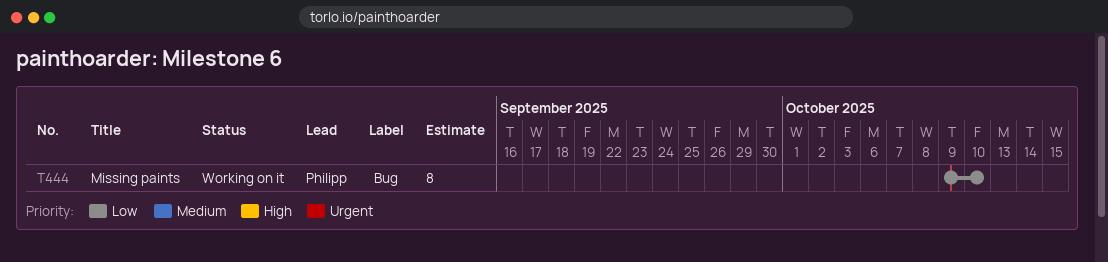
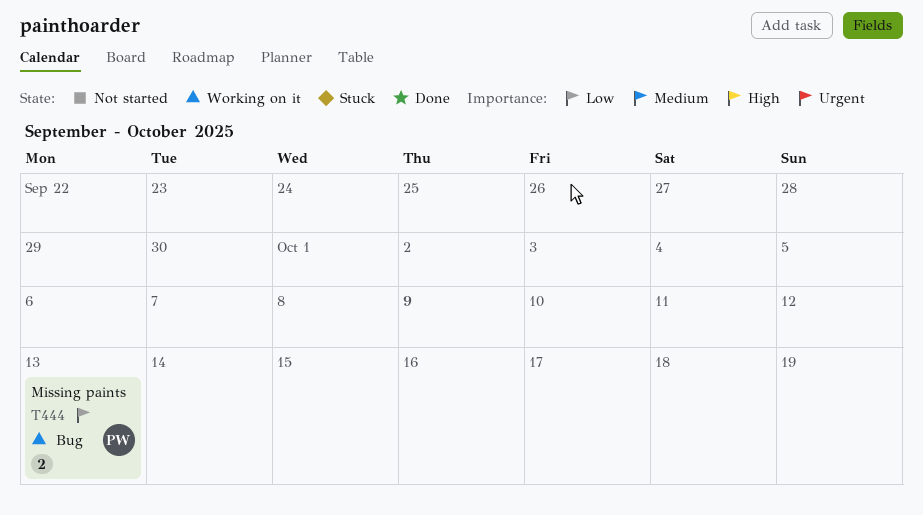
T444, estimate: 8 -> 2
T444, due: Oct 10 -> Oct 13

